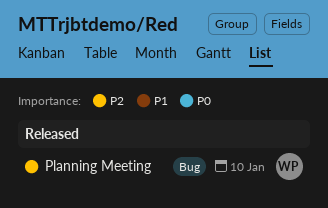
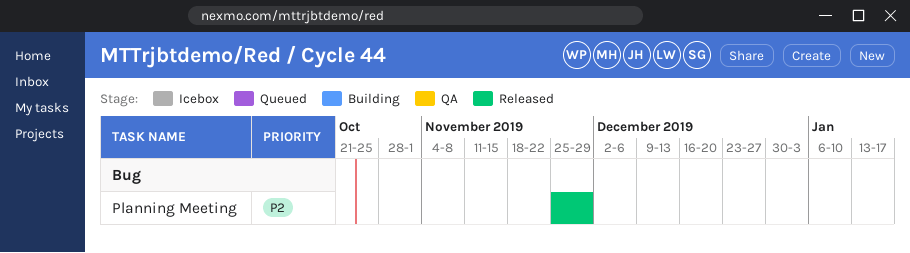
Planning Meeting, due: Jan 10 -> Nov 29

